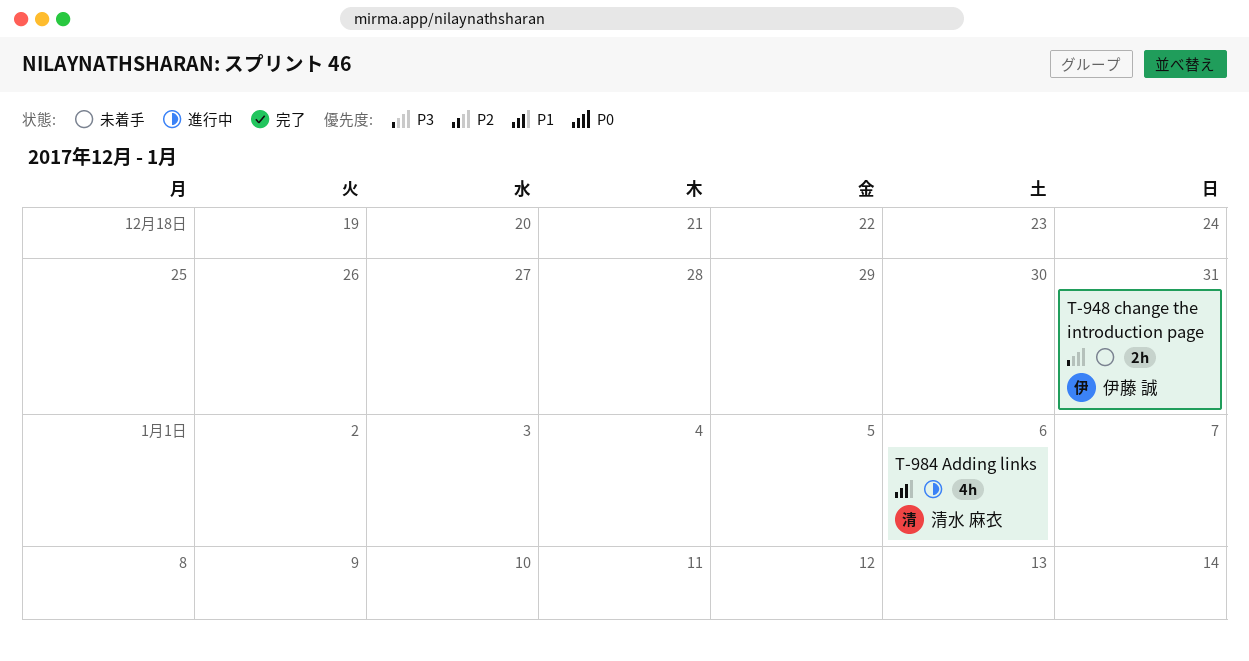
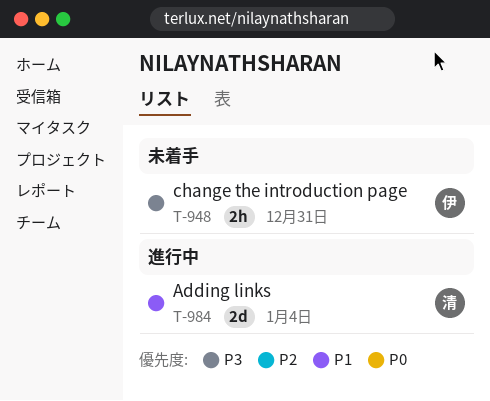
T-984, estimate: 4h -> 2d
T-984, due: Jan 6 -> Jan 4

